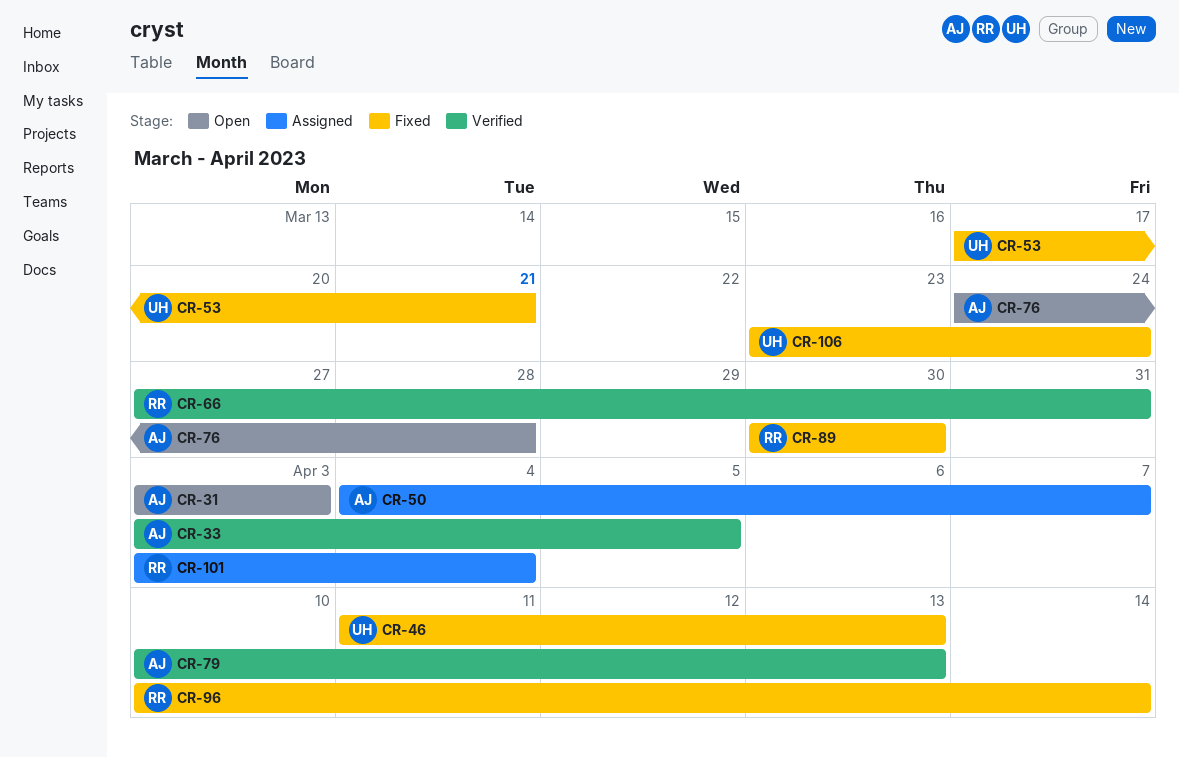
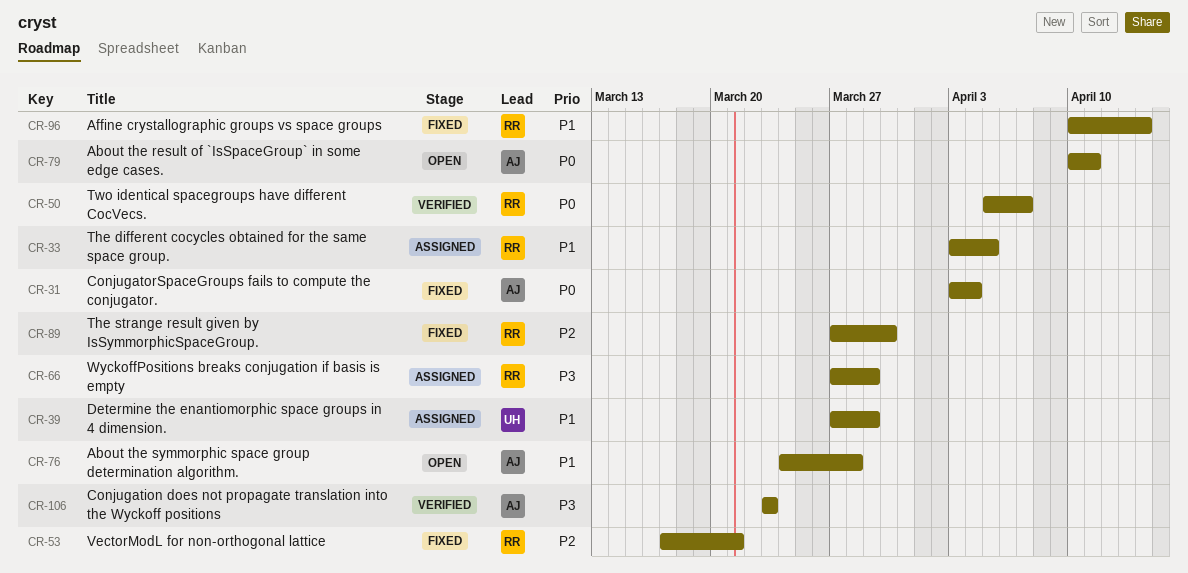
CR-31, status: Open -> Fixed
CR-31, due: Apr 3 -> Apr 4
CR-33, status: Verified -> Assigned
CR-33, owner: AJ -> RR
CR-39: none -> present
CR-46: present -> none
CR-50, status: Assigned -> Verified
CR-50, owner: AJ -> RR
CR-50, start: Apr 4 -> Apr 5
CR-53, owner: UH -> RR
CR-66, status: Verified -> Assigned
CR-66, due: Mar 31 -> Mar 29
CR-79, status: Verified -> Open
CR-79, due: Apr 13 -> Apr 11
CR-89, start: Mar 30 -> Mar 27
CR-101: present -> none
CR-106, status: Fixed -> Verified
CR-106, owner: UH -> AJ
CR-106, due: Mar 24 -> Mar 23

